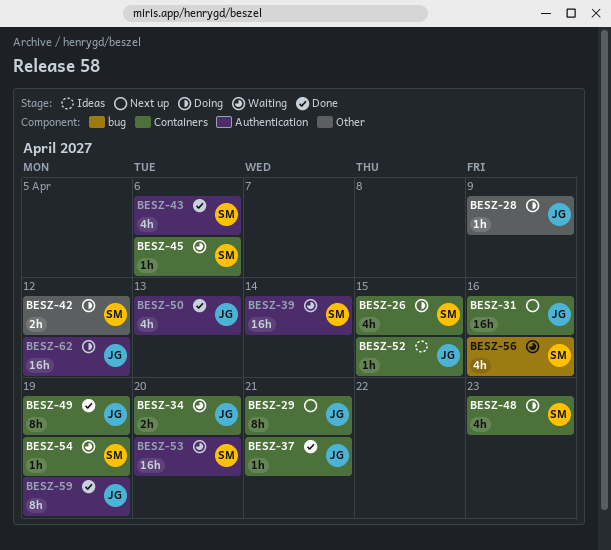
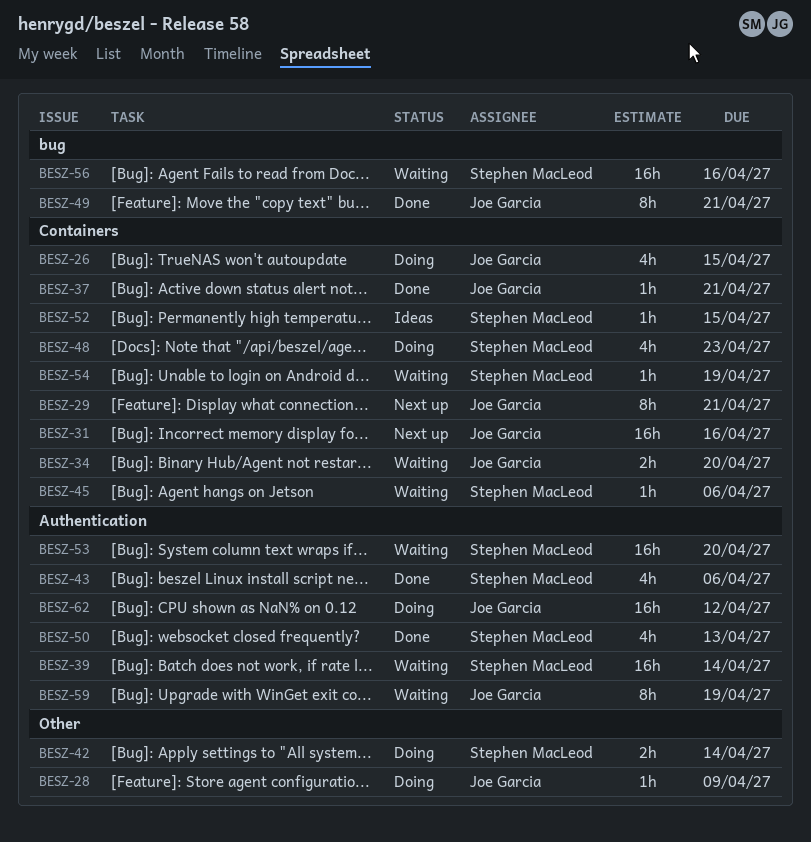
BESZ-26, owner: Stephen MacLeod -> Joe Garcia
BESZ-42, due: Apr 12 -> Apr 14
BESZ-49, label: Containers -> bug
BESZ-49, due: Apr 19 -> Apr 21
BESZ-50, owner: Joe Garcia -> Stephen MacLeod
BESZ-52, owner: Joe Garcia -> Stephen MacLeod
BESZ-56, estimate: 4h -> 16h
BESZ-59, status: Done -> Waiting

